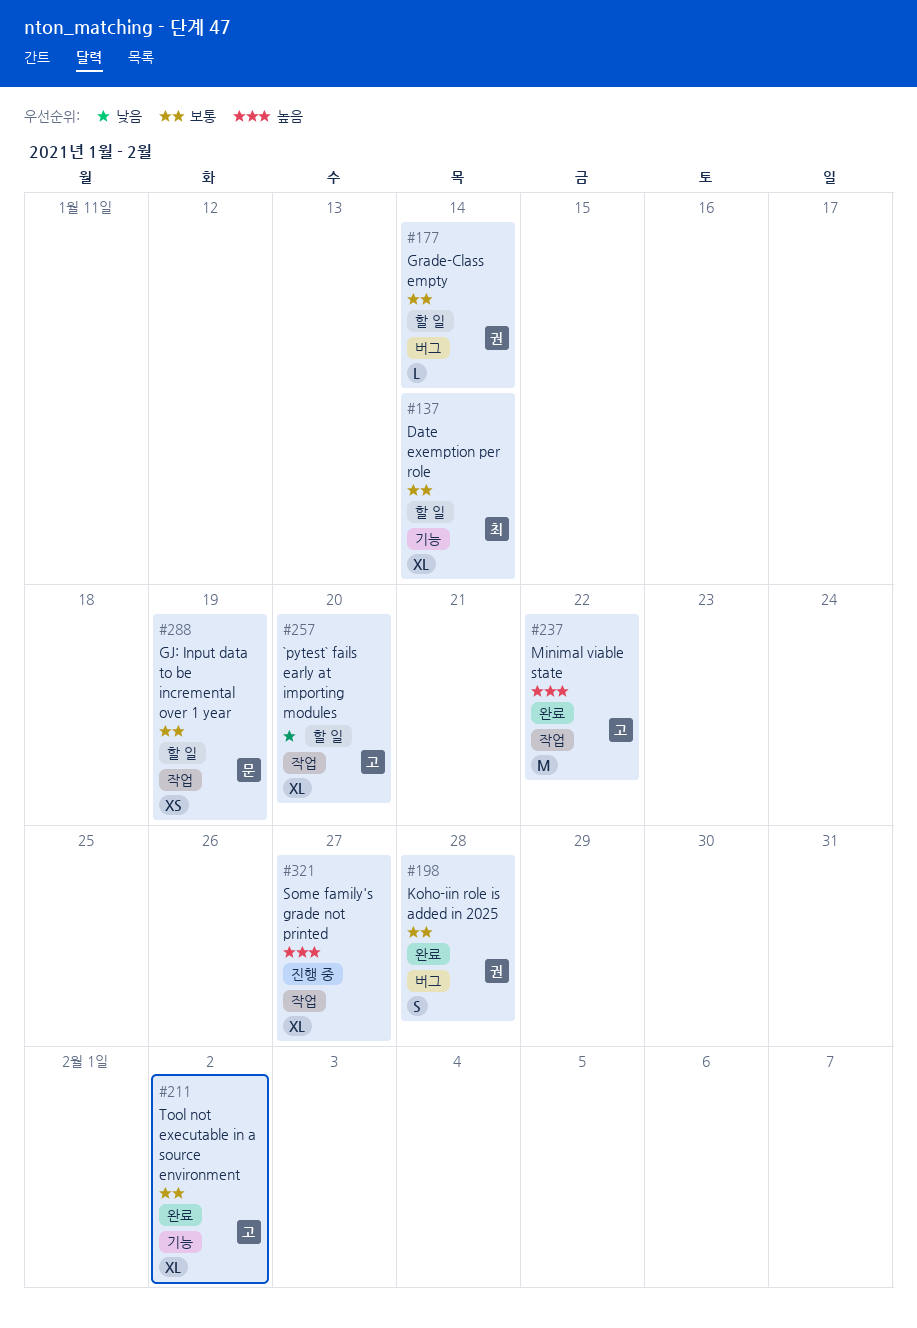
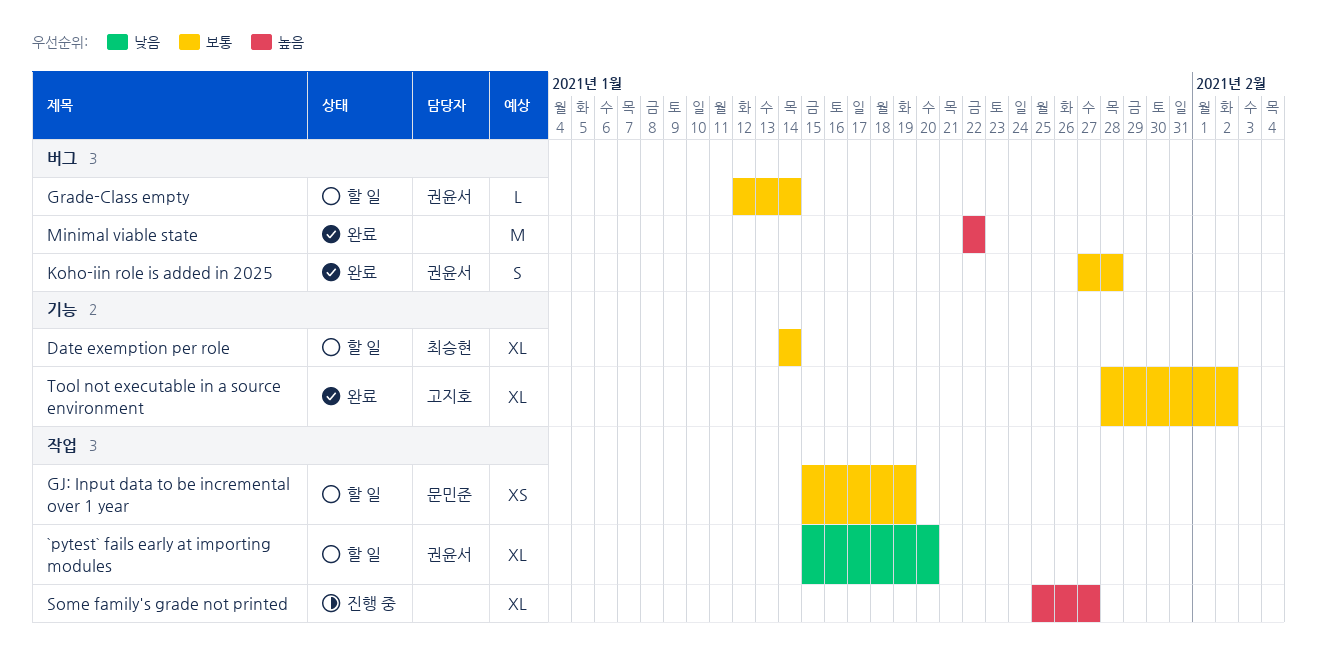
`pytest` fails early at importing modules, owner: 고지호 -> 권윤서
Minimal viable state, owner: 고지호 -> none
Minimal viable state, label: 작업 -> 버그

